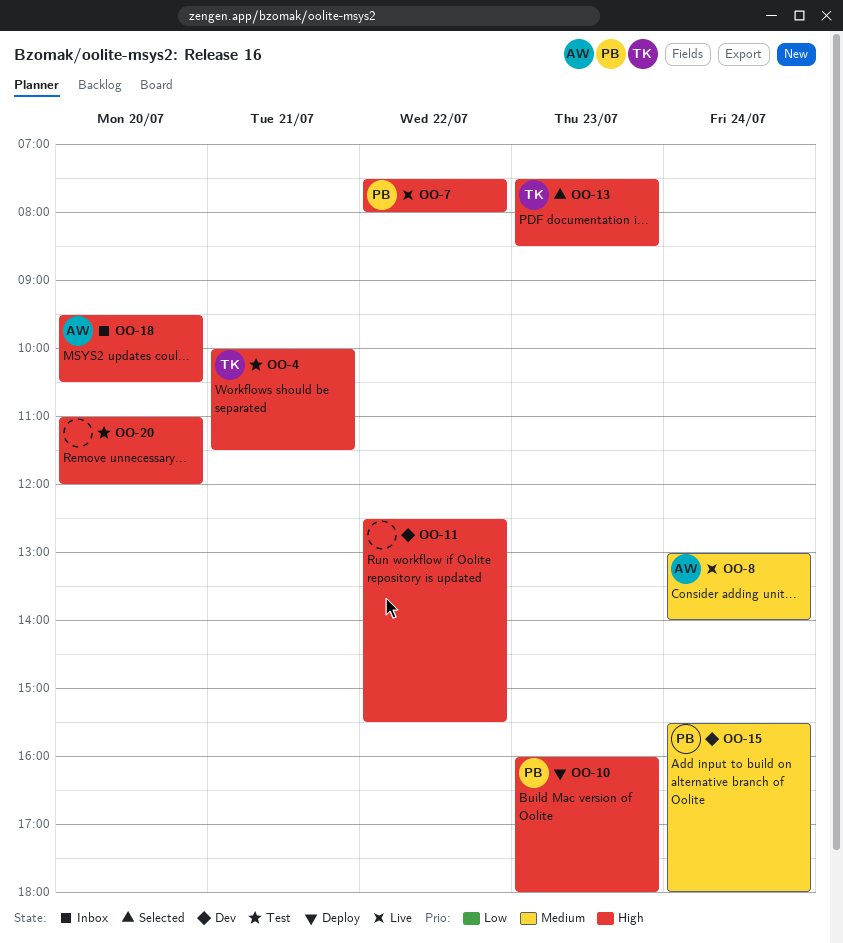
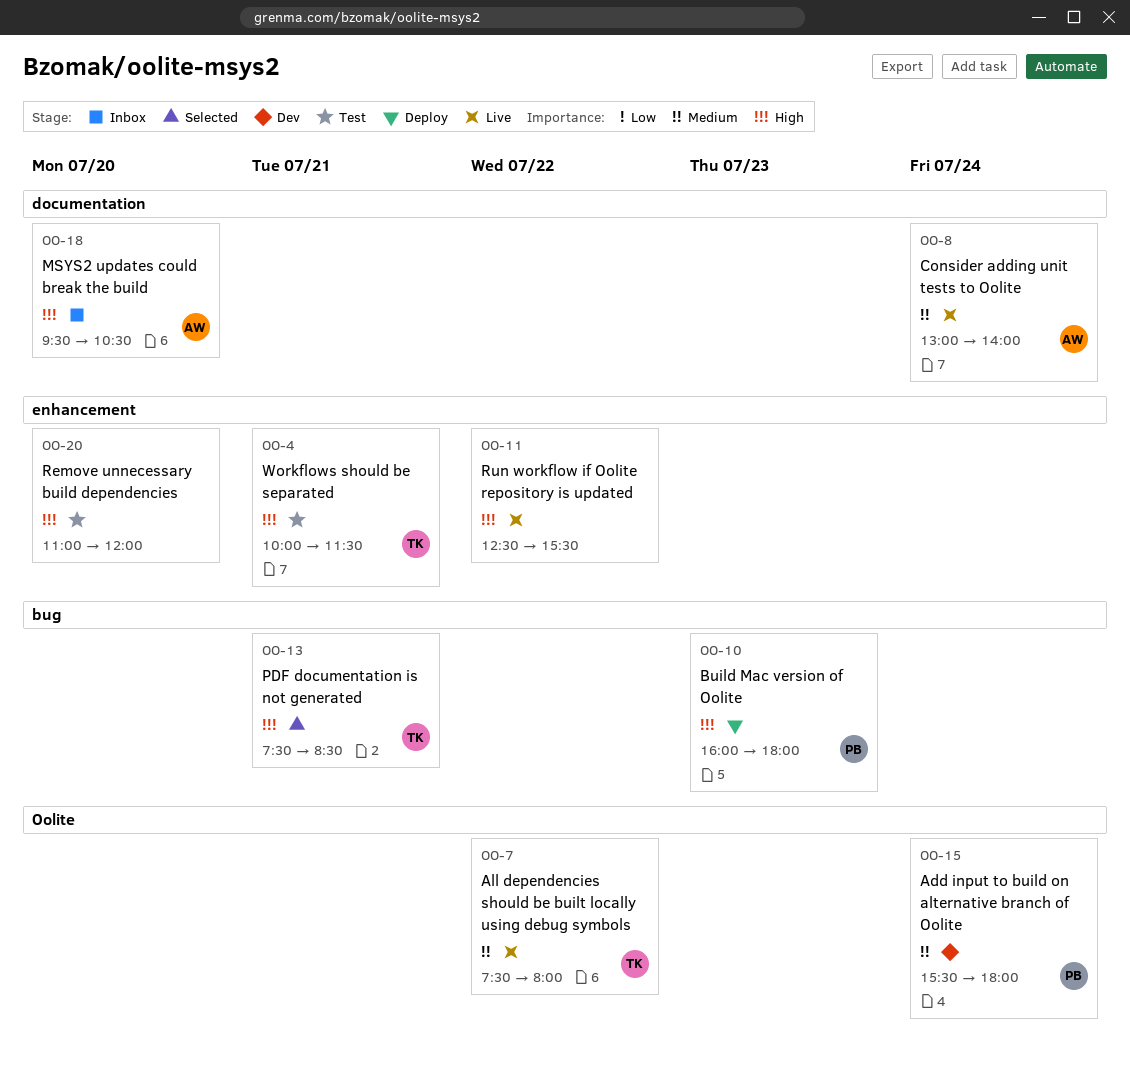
OO-7, owner: PB -> TK
OO-7, priority: High -> Medium
OO-11, status: Dev -> Live
OO-13, day: Jul 23 -> Jul 21

